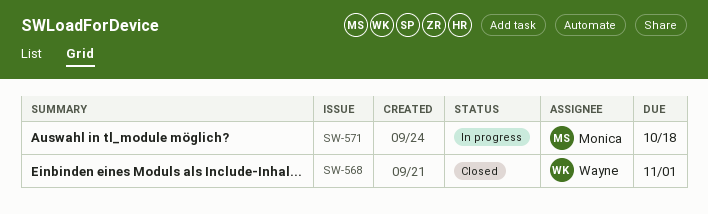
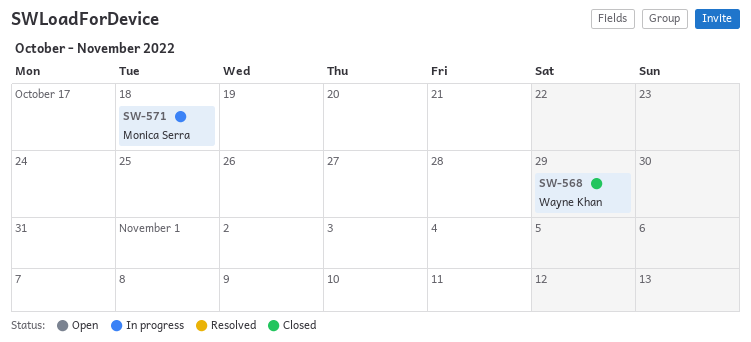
SW-568, due: Nov 1 -> Oct 29

